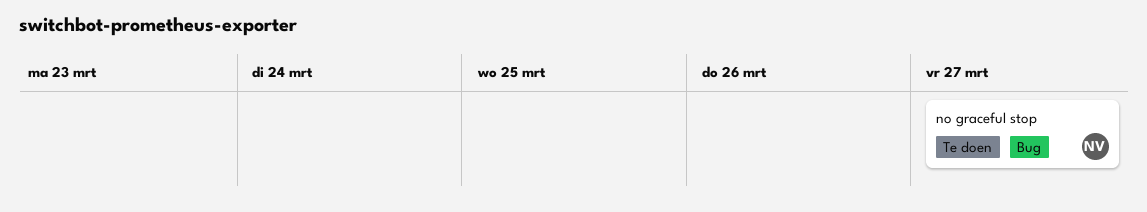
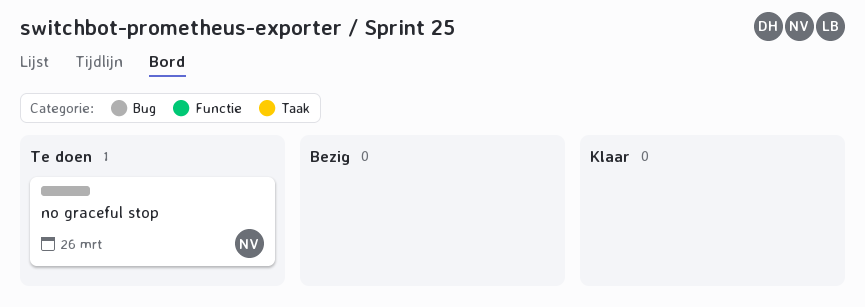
no graceful stop, due: Mar 27 -> Mar 26

